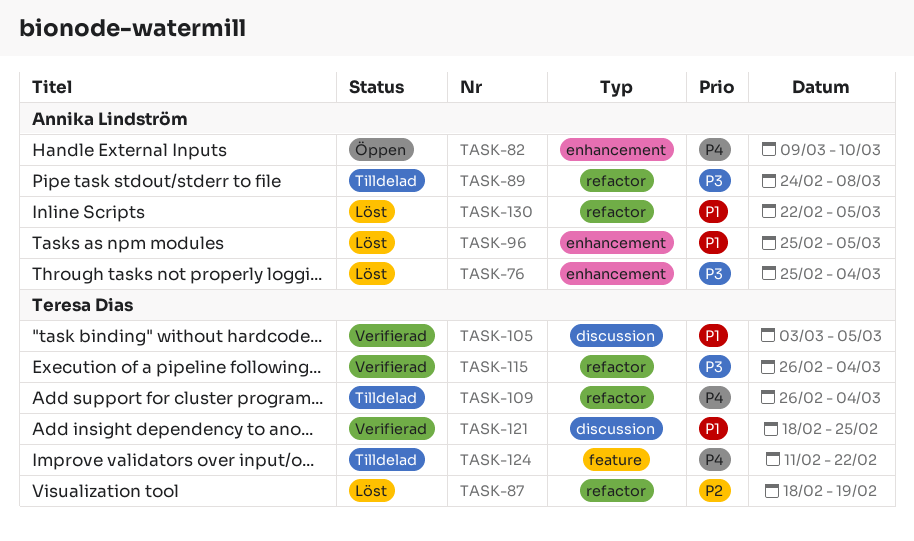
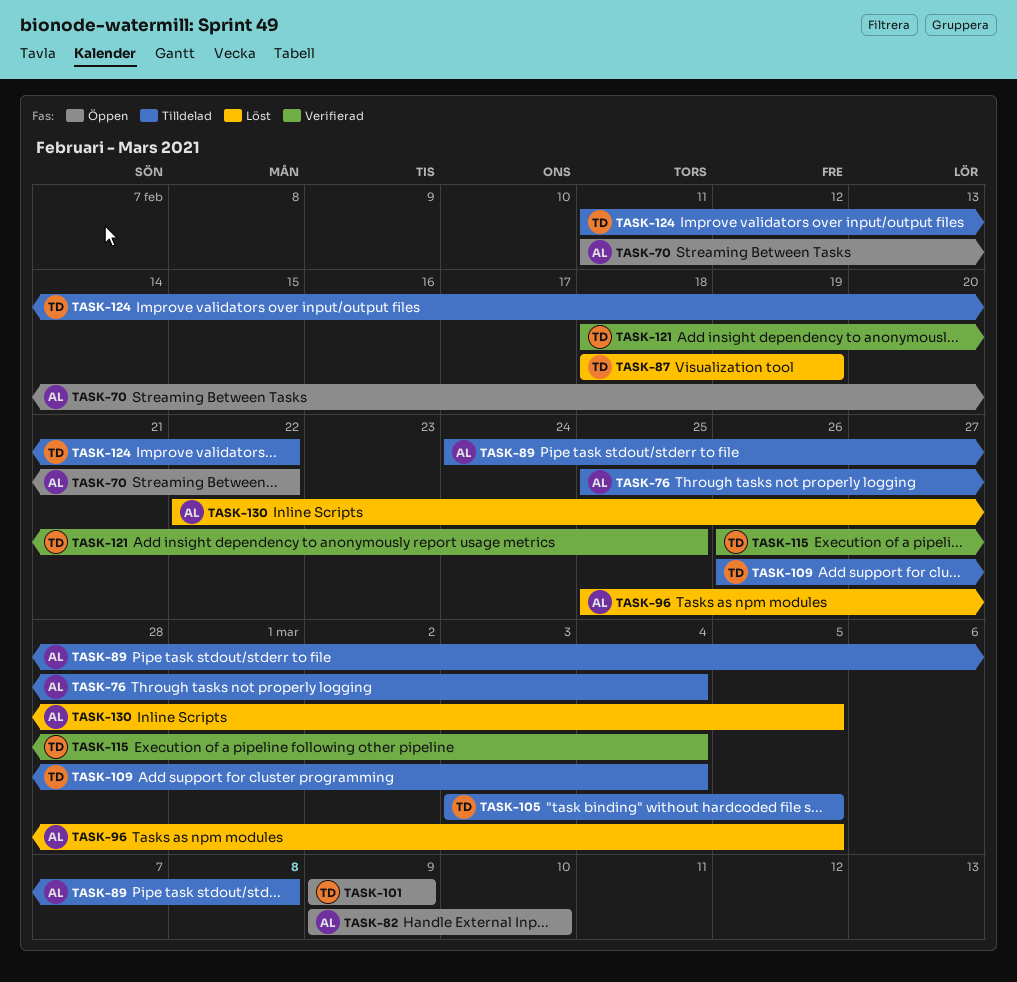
TASK-70: none -> present
TASK-76, status: Löst -> Tilldelad
TASK-101: none -> present
TASK-105, status: Verifierad -> Tilldelad

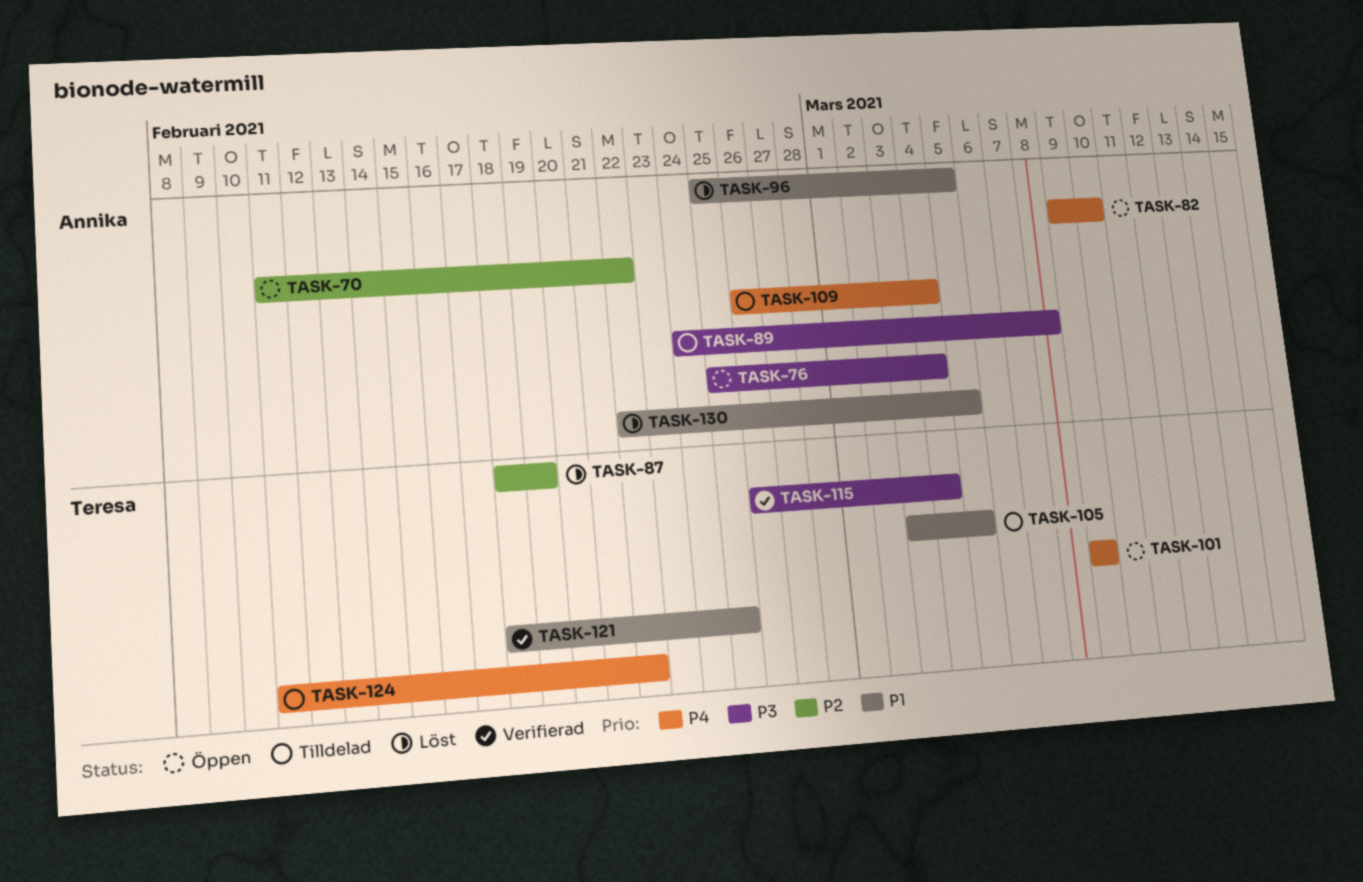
TASK-76, status: Tilldelad -> Öppen
TASK-109, owner: Teresa -> Annika

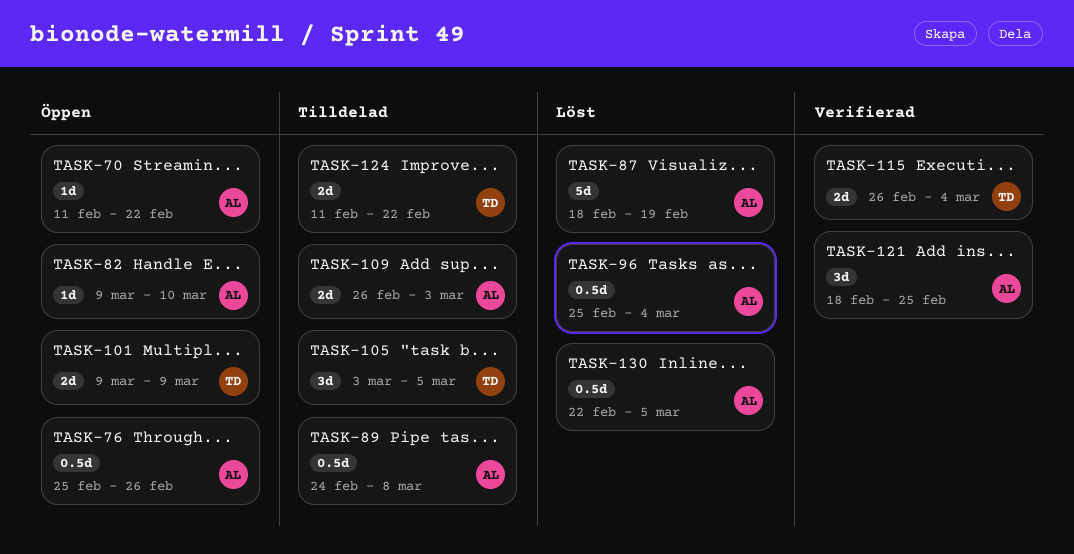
TASK-76, due: Mar 4 -> Feb 26
TASK-87, owner: Teresa -> Annika
TASK-96, due: Mar 5 -> Mar 4
TASK-109, due: Mar 4 -> Mar 3
TASK-121, owner: Teresa -> Annika

